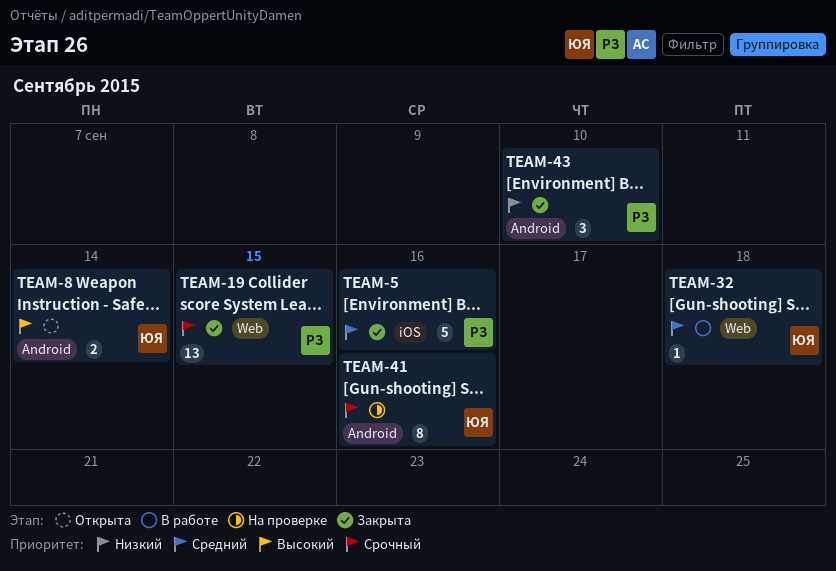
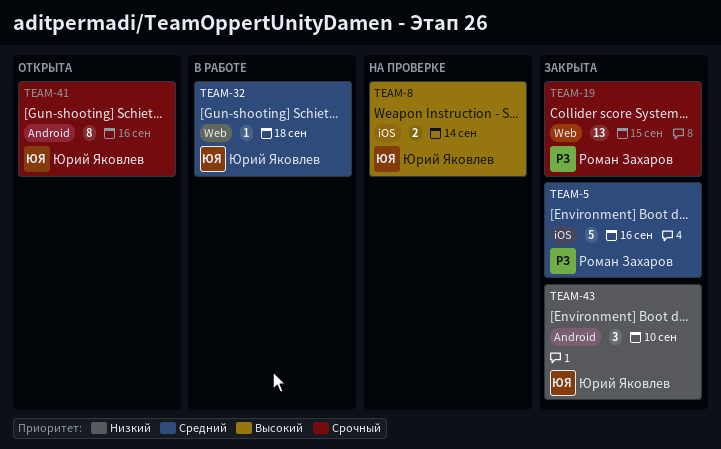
TEAM-8, status: Открыта -> На проверке
TEAM-8, label: Android -> iOS
TEAM-41, status: На проверке -> Открыта
TEAM-43, owner: Роман Захаров -> Юрий Яковлев

